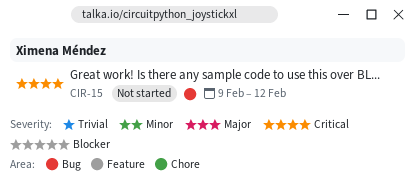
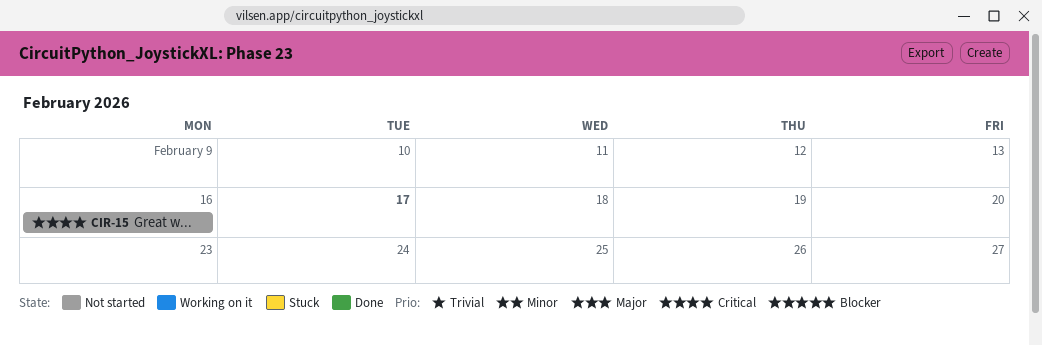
CIR-15, start: Feb 9 -> Feb 16
CIR-15, due: Feb 12 -> Feb 16

